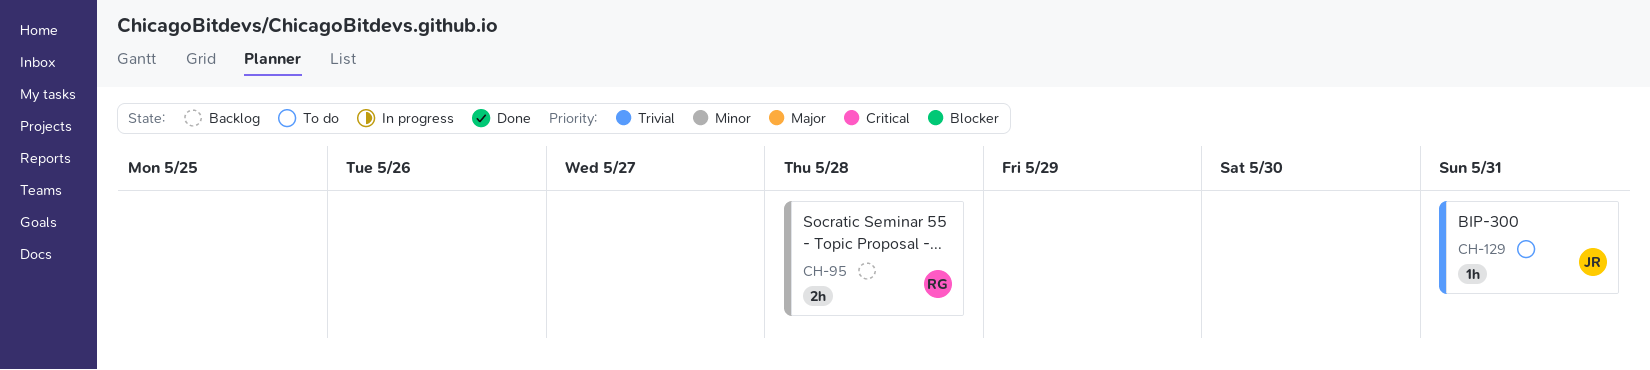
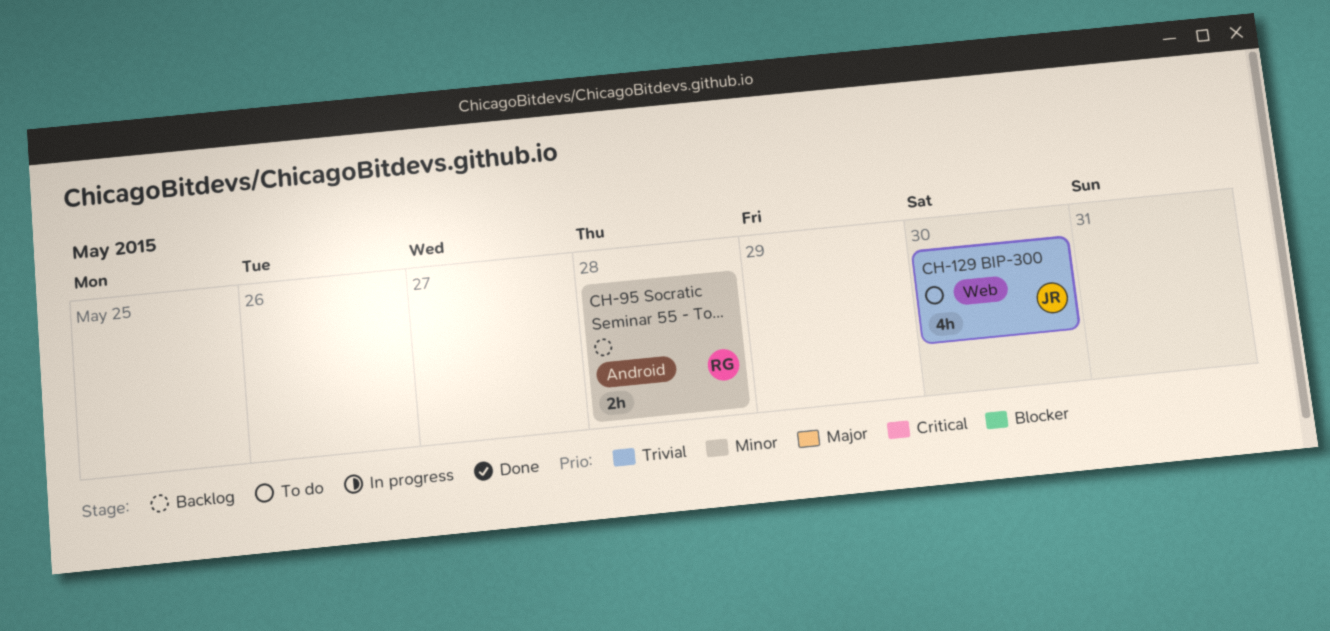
CH-129, estimate: 1h -> 4h
CH-129, due: May 31 -> May 30

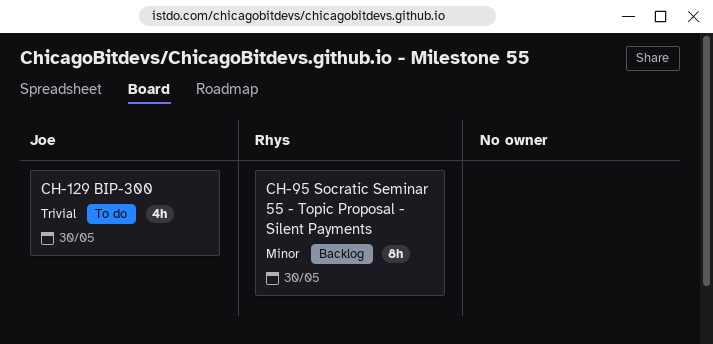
CH-95, estimate: 2h -> 8h
CH-95, due: May 28 -> May 30

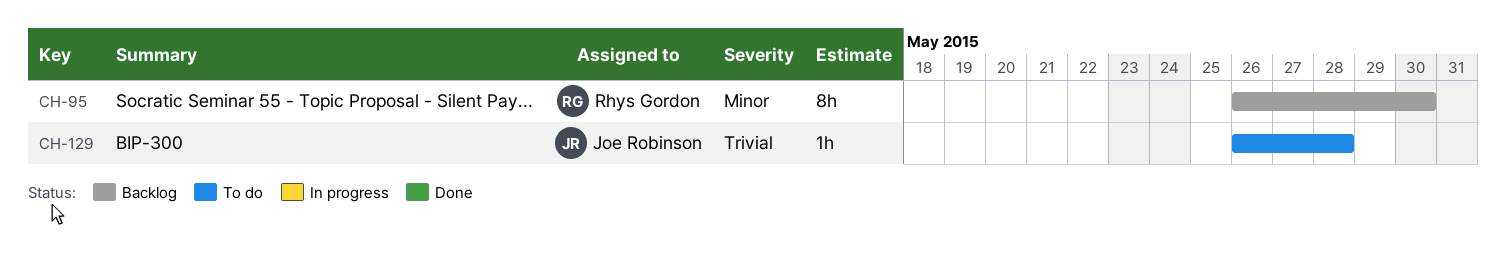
CH-129, estimate: 4h -> 1h
CH-129, due: May 30 -> May 28

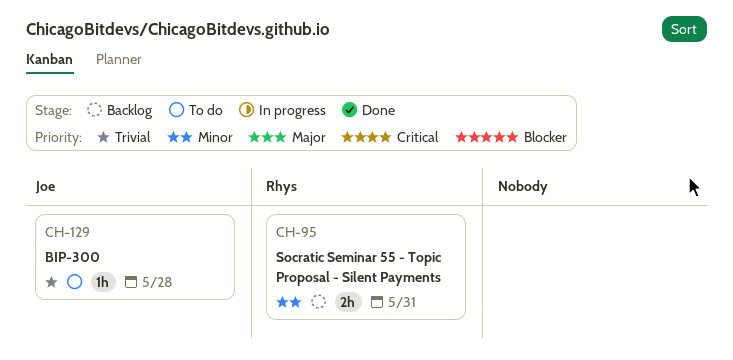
CH-95, estimate: 8h -> 2h
CH-95, due: May 30 -> May 31

